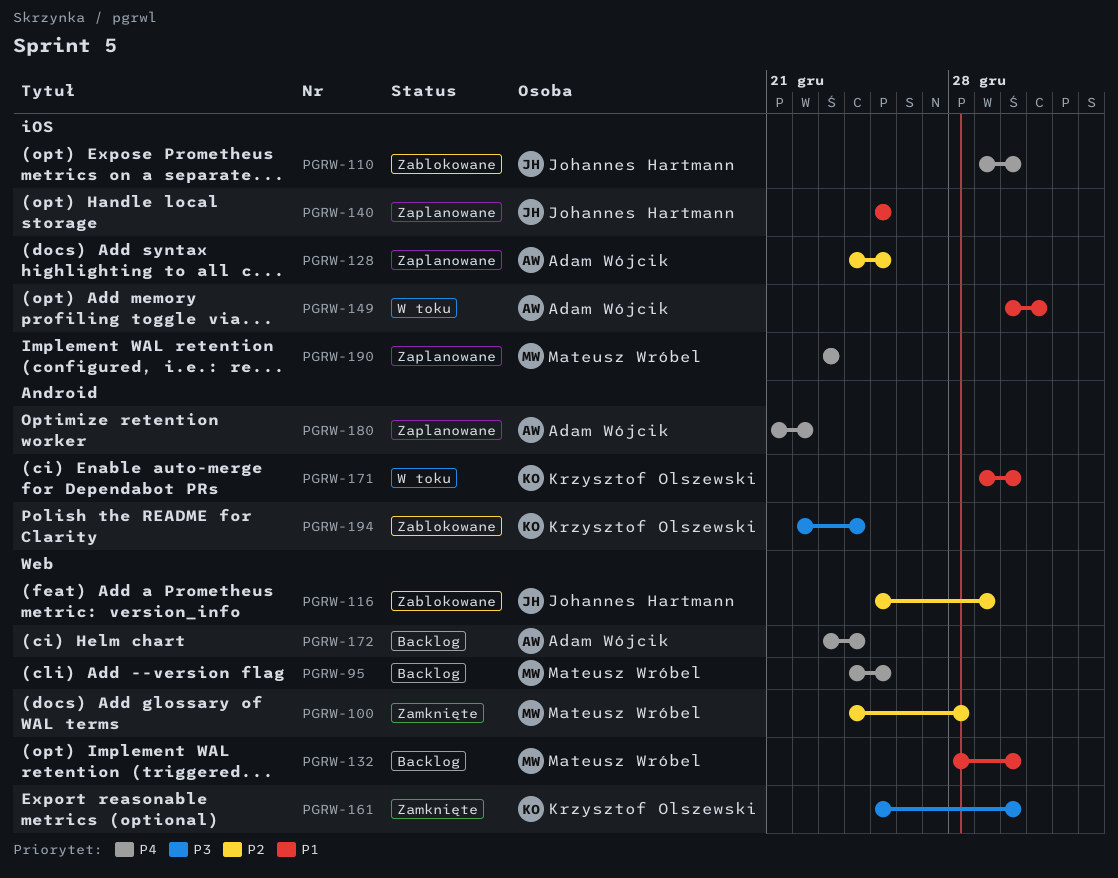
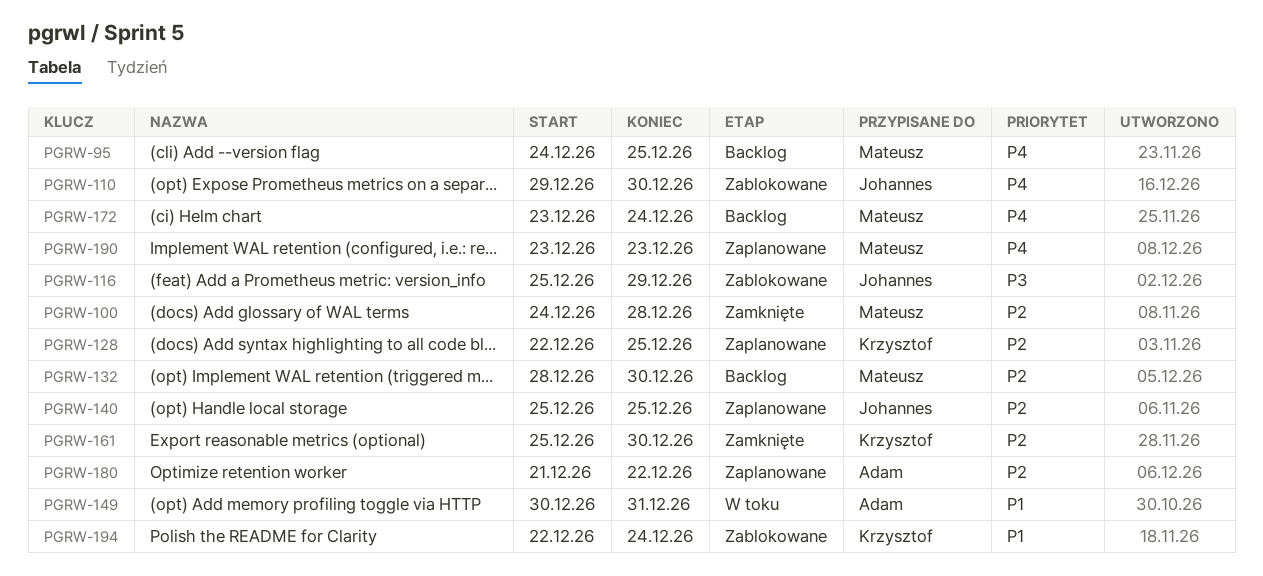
PGRW-116, priority: P2 -> P3
PGRW-128, owner: Adam Wójcik -> Krzysztof Olszewski
PGRW-128, start: Dec 24 -> Dec 22
PGRW-132, priority: P1 -> P2
PGRW-140, priority: P1 -> P2
PGRW-161, priority: P3 -> P2
PGRW-171: present -> none
PGRW-172, owner: Adam Wójcik -> Mateusz Wróbel
PGRW-180, priority: P4 -> P2
PGRW-194, priority: P3 -> P1

